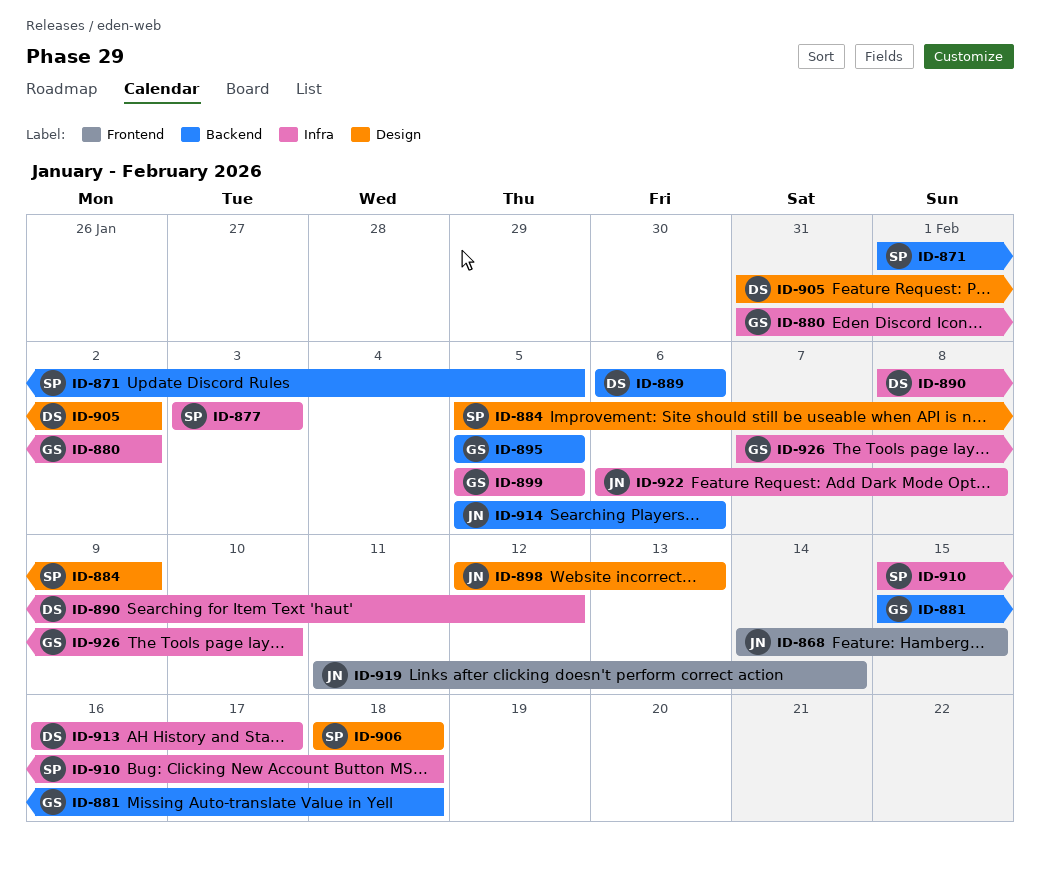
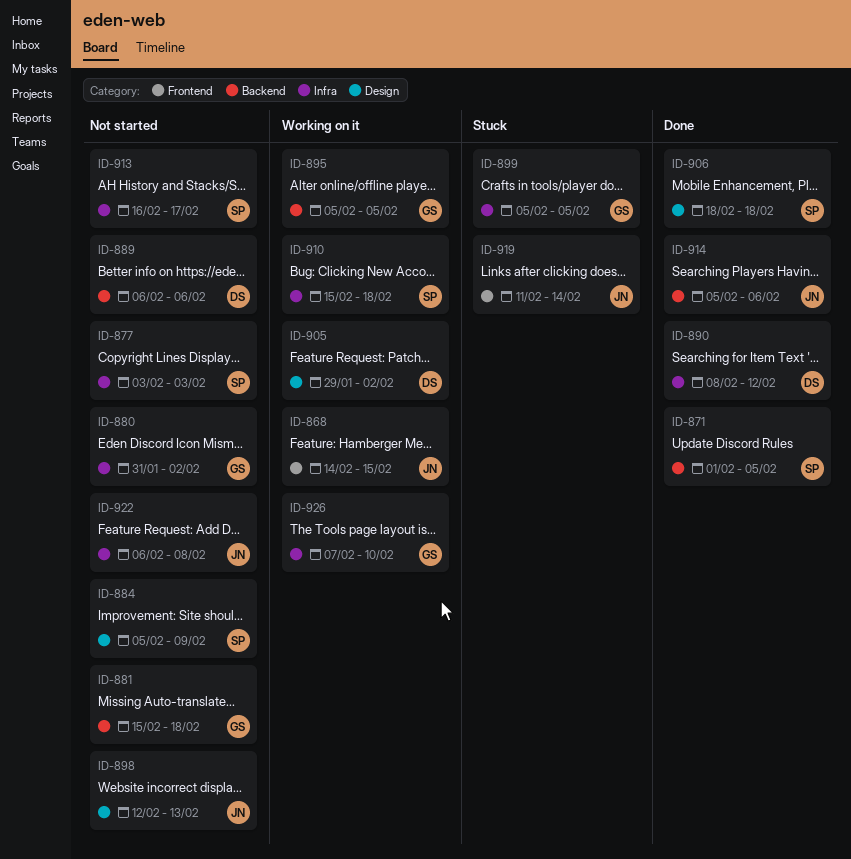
ID-905, start: Jan 31 -> Jan 29
ID-913, owner: DS -> SP

